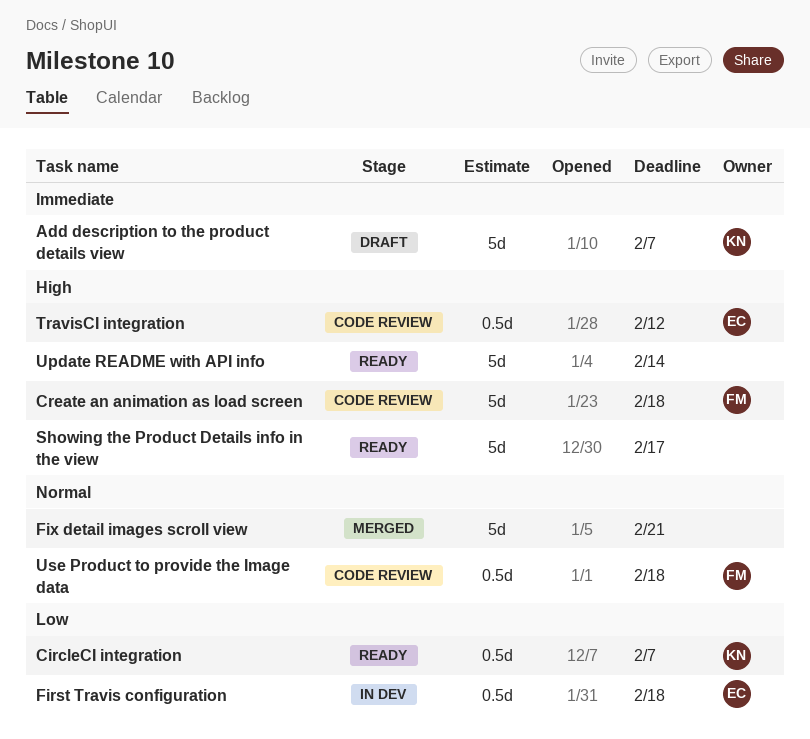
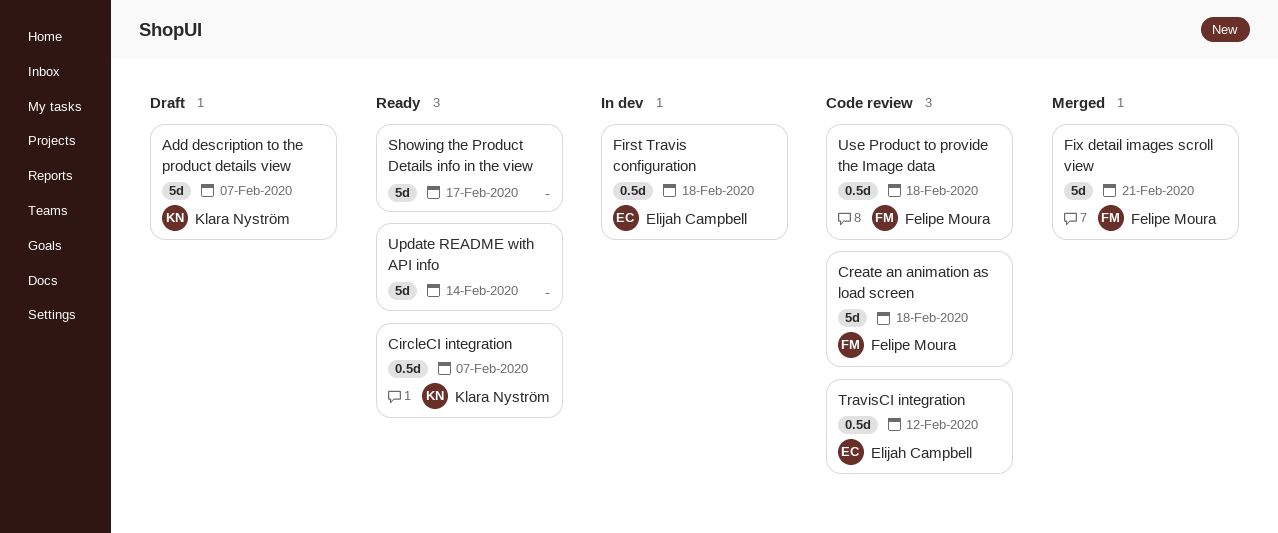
Fix detail images scroll view, owner: none -> Felipe Moura

